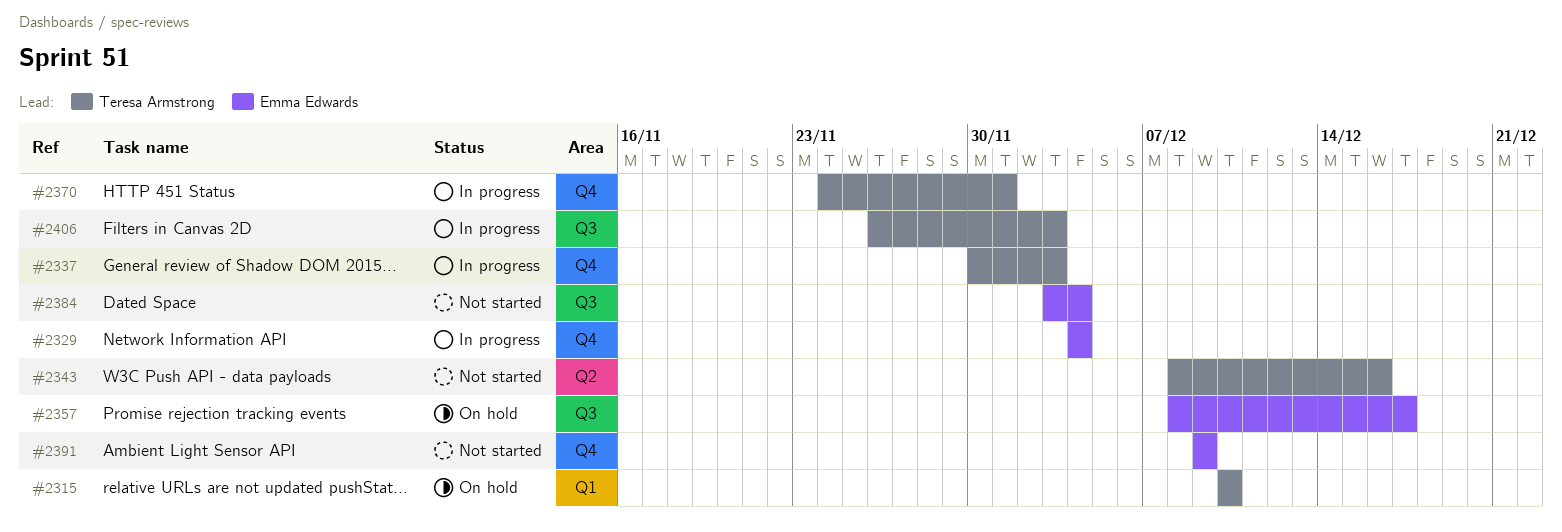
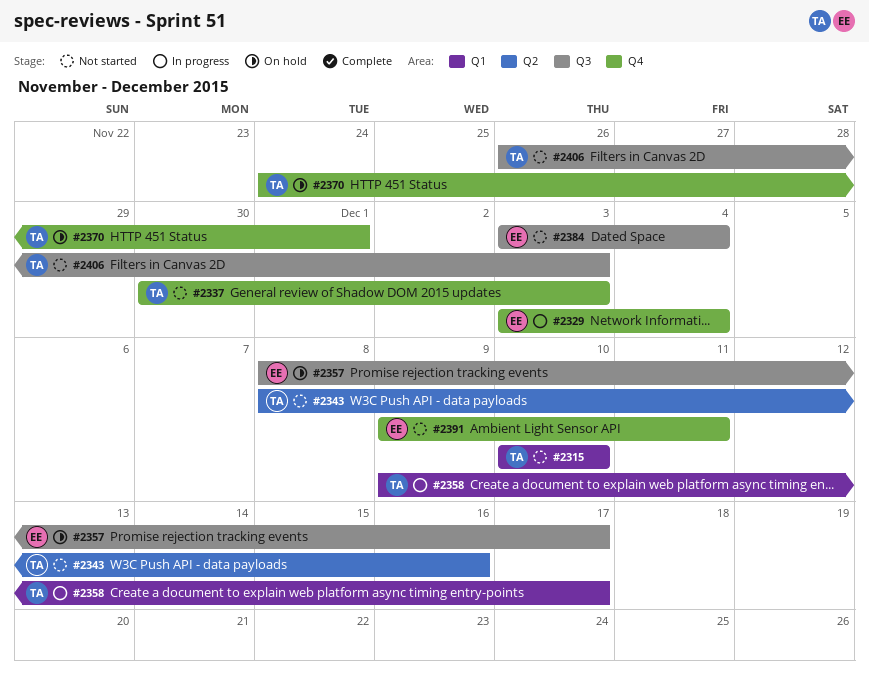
#2315, status: On hold -> Not started
#2329, start: Dec 4 -> Dec 3
#2337, status: In progress -> Not started
#2358: none -> present
#2370, status: In progress -> On hold
#2391, due: Dec 9 -> Dec 11
#2406, status: In progress -> Not started

